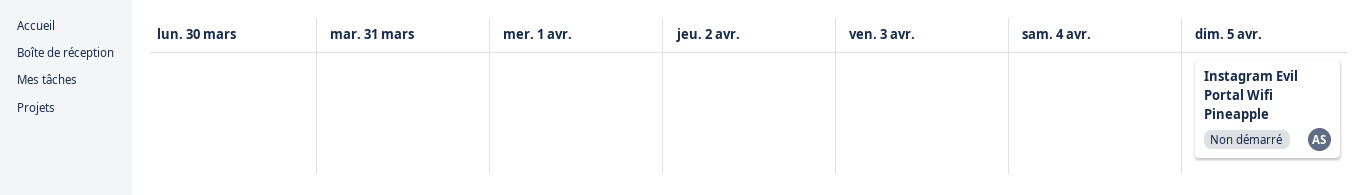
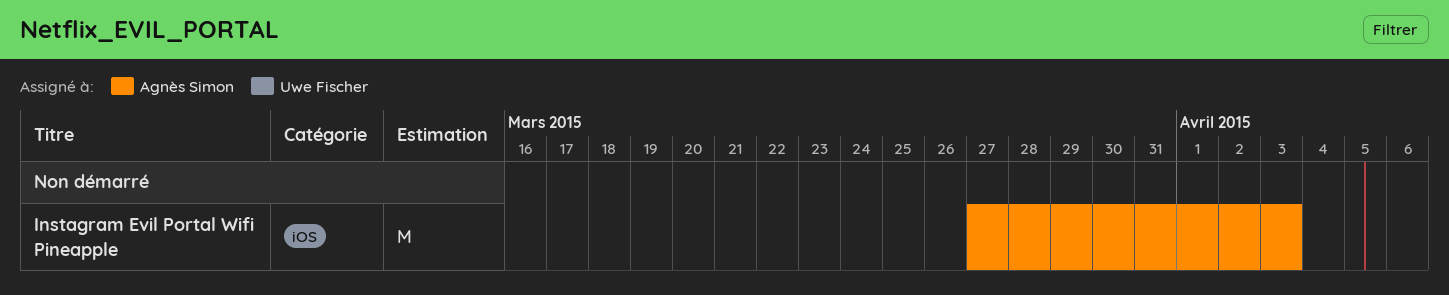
Instagram Evil Portal Wifi Pineapple, due: Apr 5 -> Apr 3

